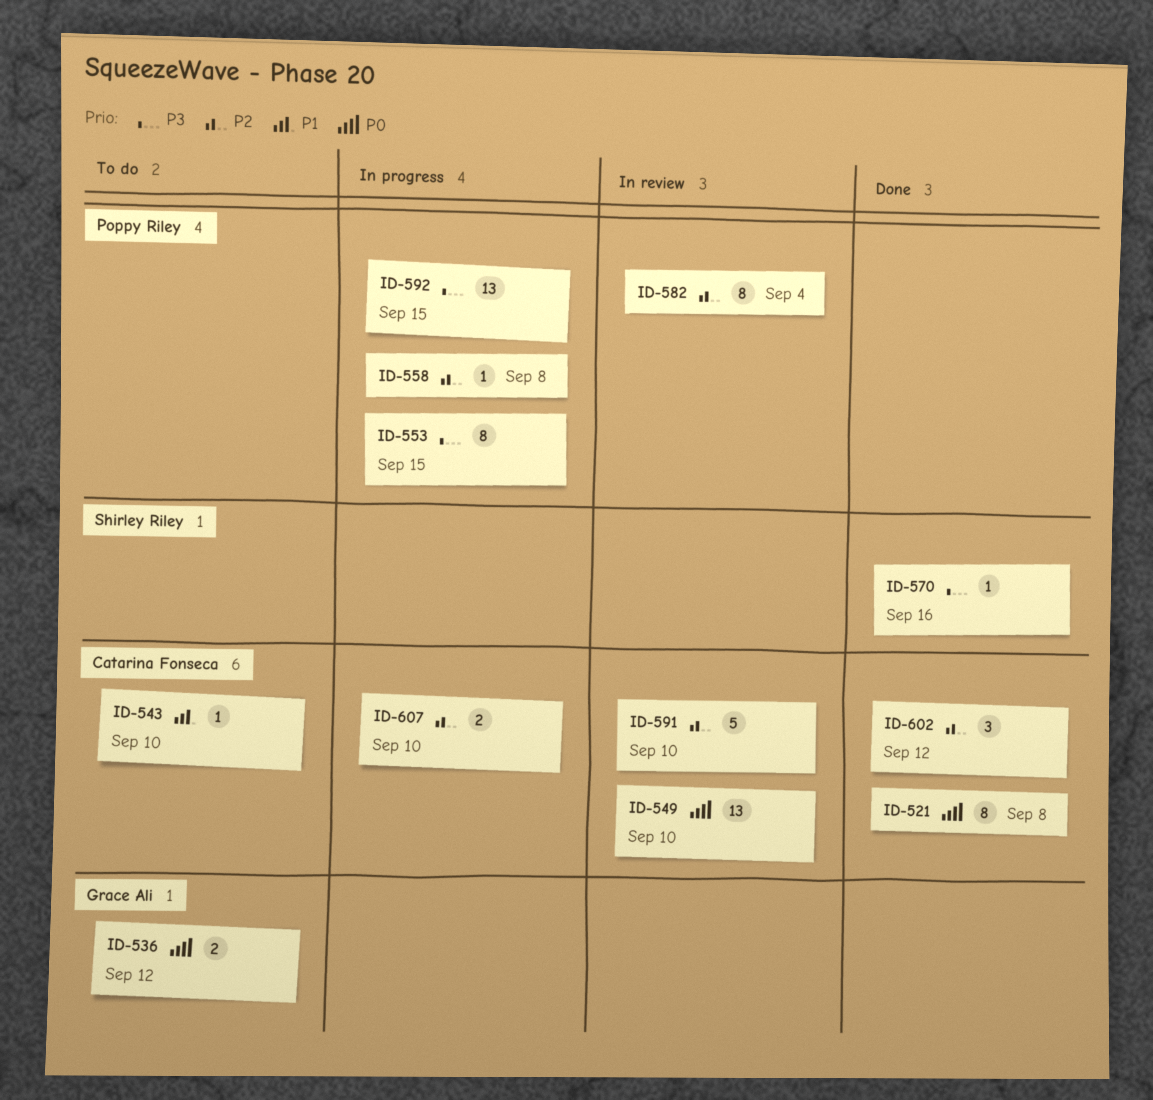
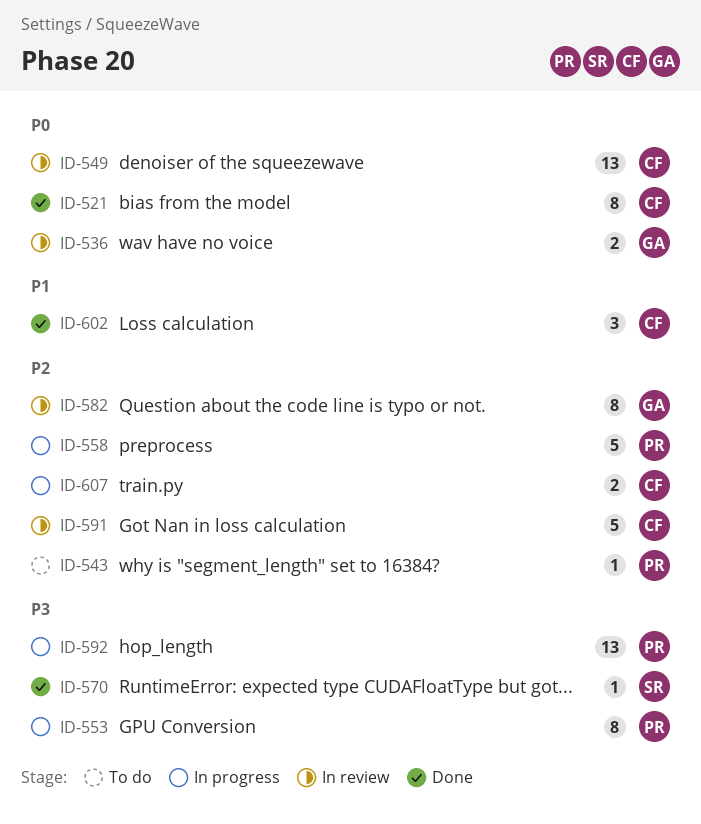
ID-536, status: To do -> In review
ID-543, owner: Catarina Fonseca -> Poppy Riley
ID-543, priority: P1 -> P2
ID-558, estimate: 1 -> 5
ID-582, owner: Poppy Riley -> Grace Ali
ID-602, priority: P2 -> P1

